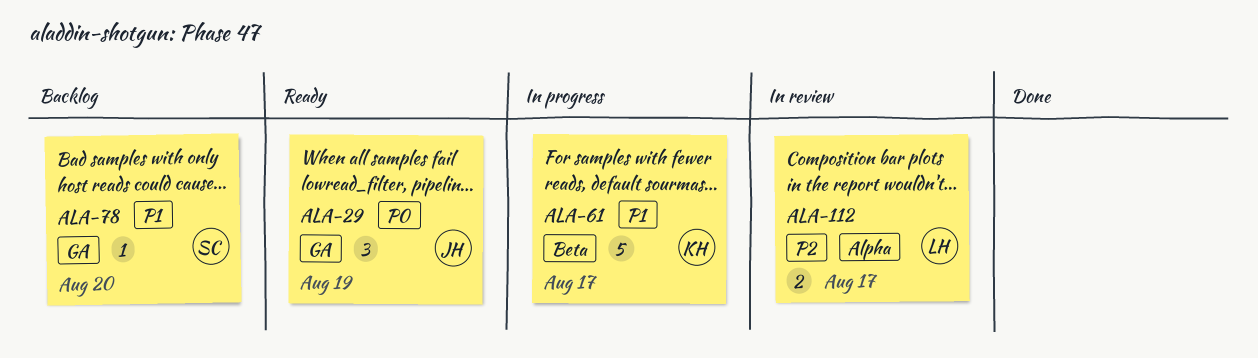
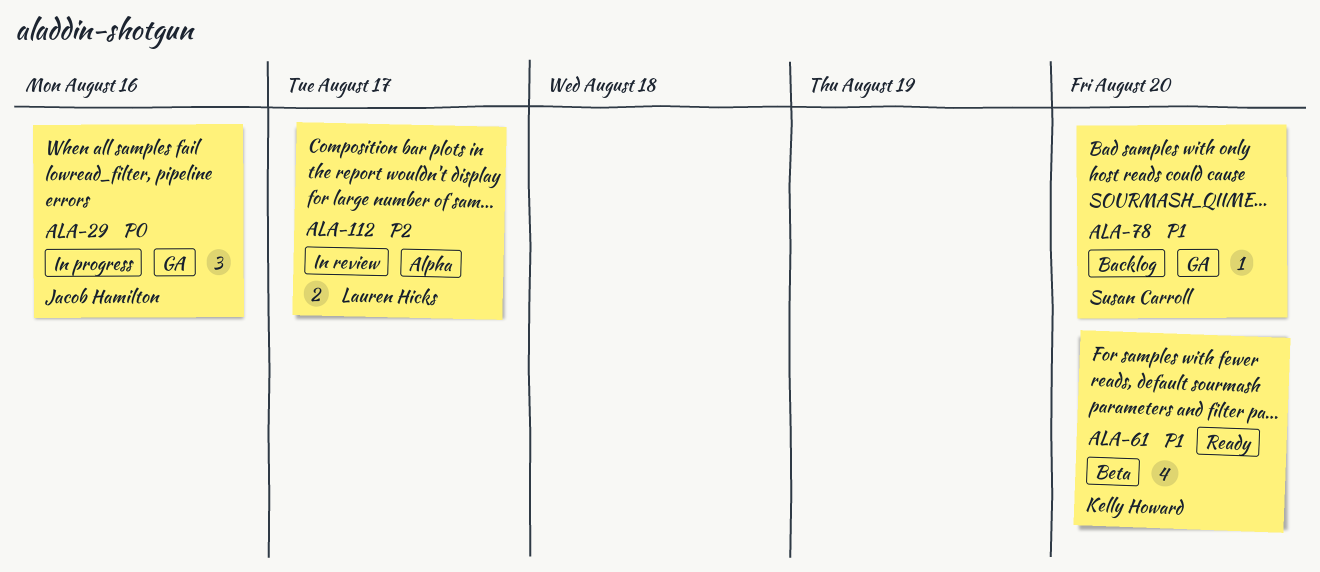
ALA-29, status: Ready -> In progress
ALA-29, due: Aug 19 -> Aug 16
ALA-61, status: In progress -> Ready
ALA-61, estimate: 5 -> 4
ALA-61, due: Aug 17 -> Aug 20

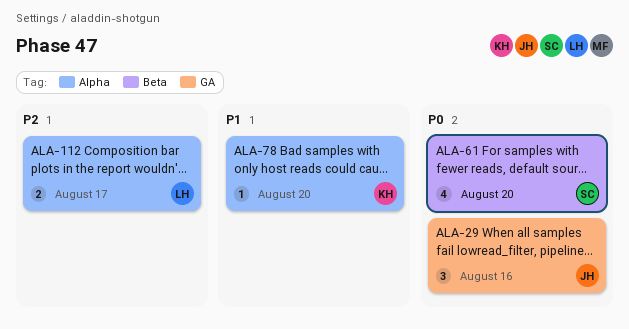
ALA-61, owner: Kelly Howard -> Susan Carroll
ALA-61, priority: P1 -> P0
ALA-78, owner: Susan Carroll -> Kelly Howard
ALA-78, label: GA -> Alpha

